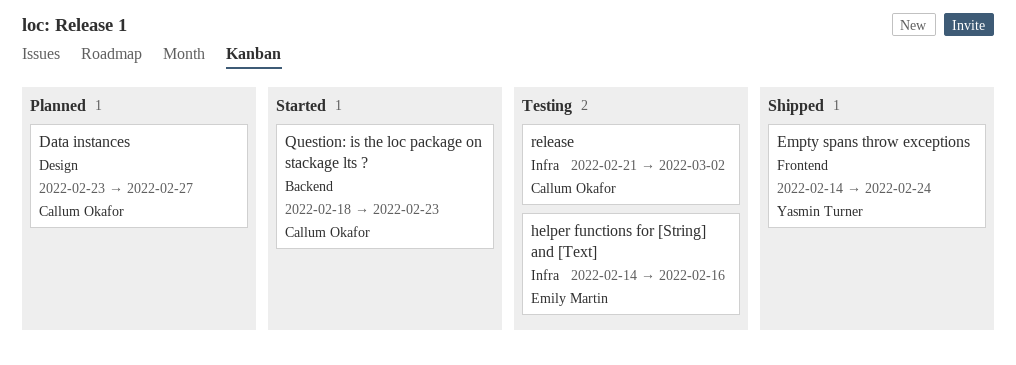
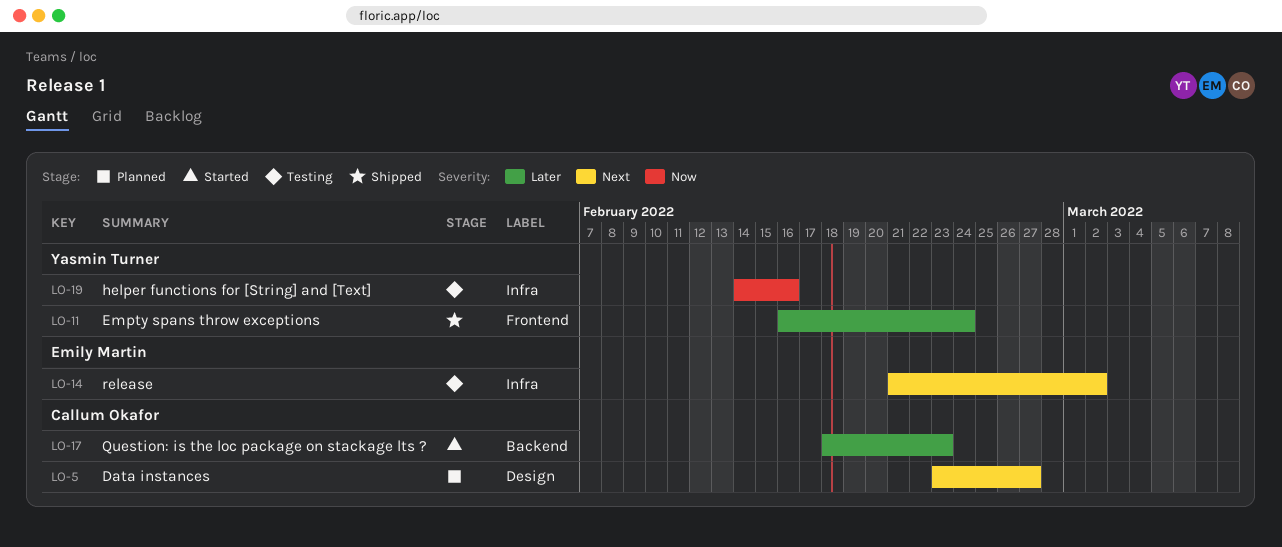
Empty spans throw exceptions, start: Feb 14 -> Feb 16
helper functions for [String] and [Text], owner: Emily Martin -> Yasmin Turner
release, owner: Callum Okafor -> Emily Martin

